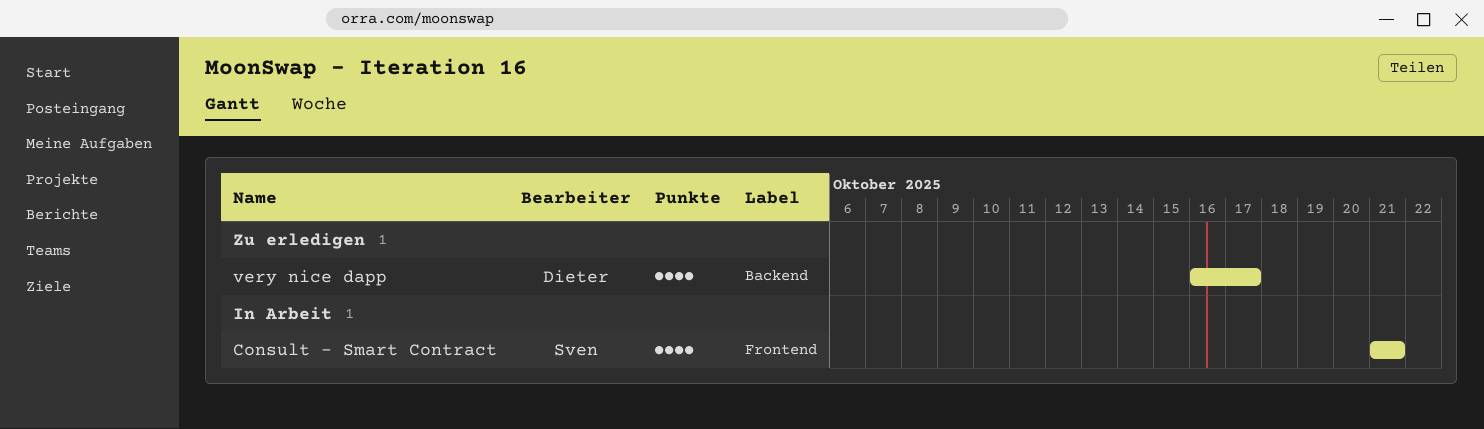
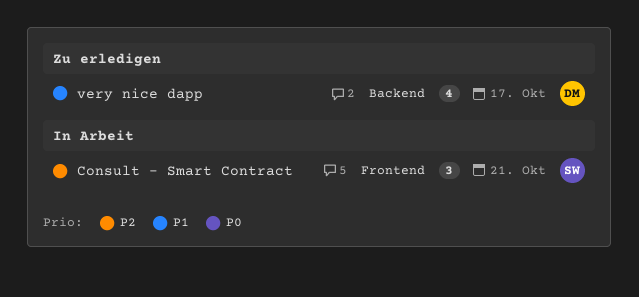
Consult - Smart Contract, estimate: 4 -> 3

